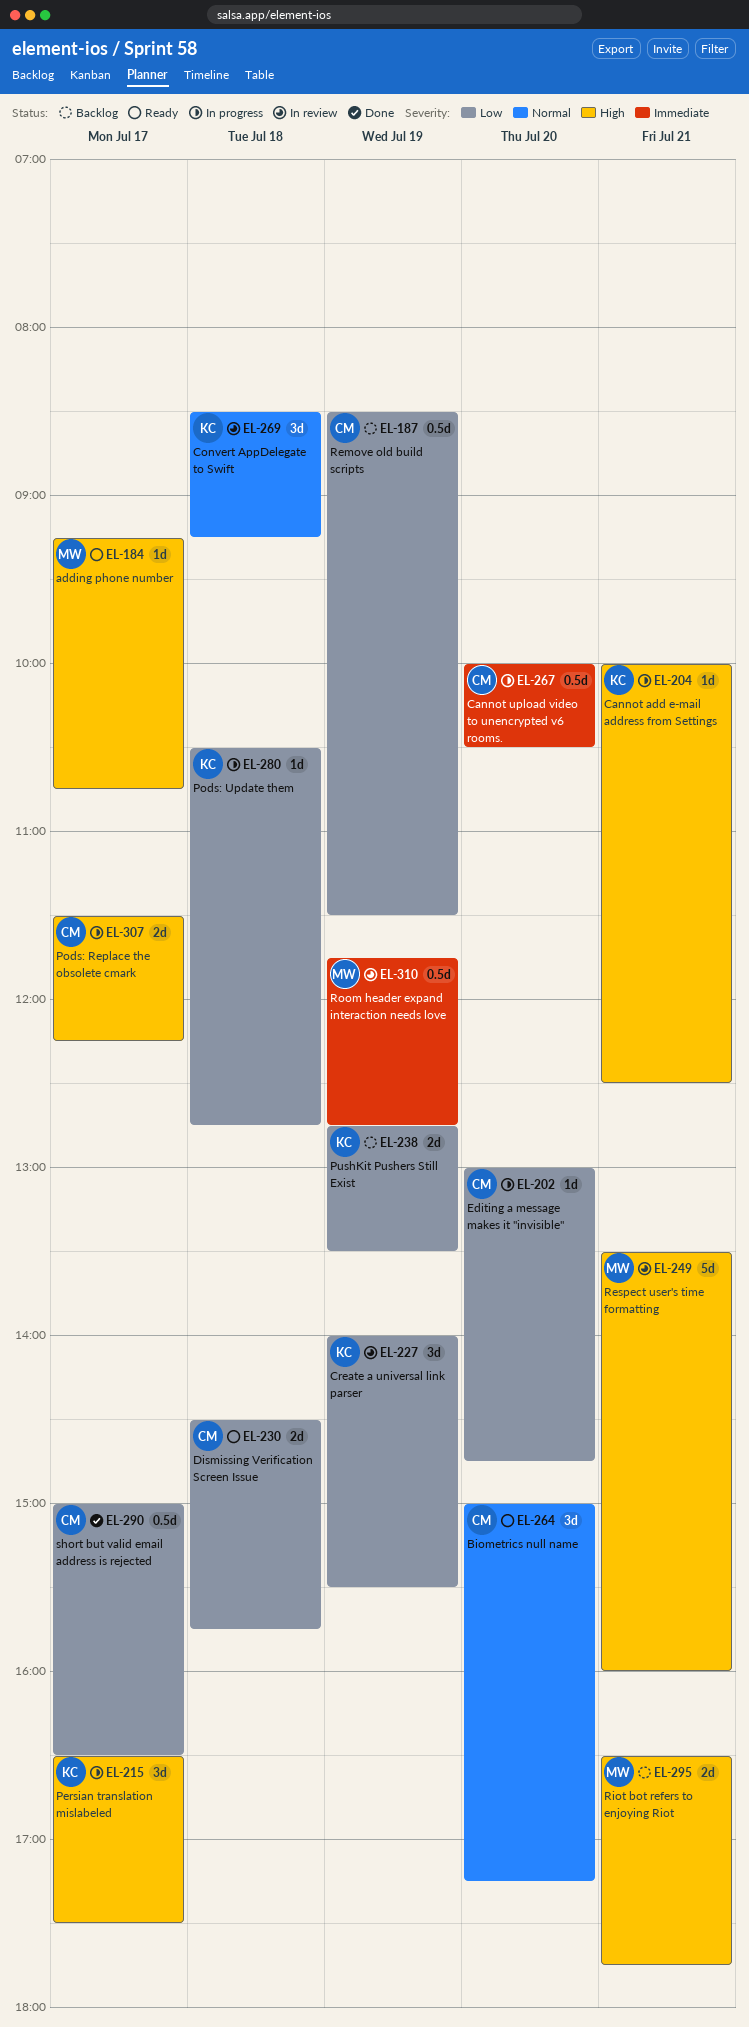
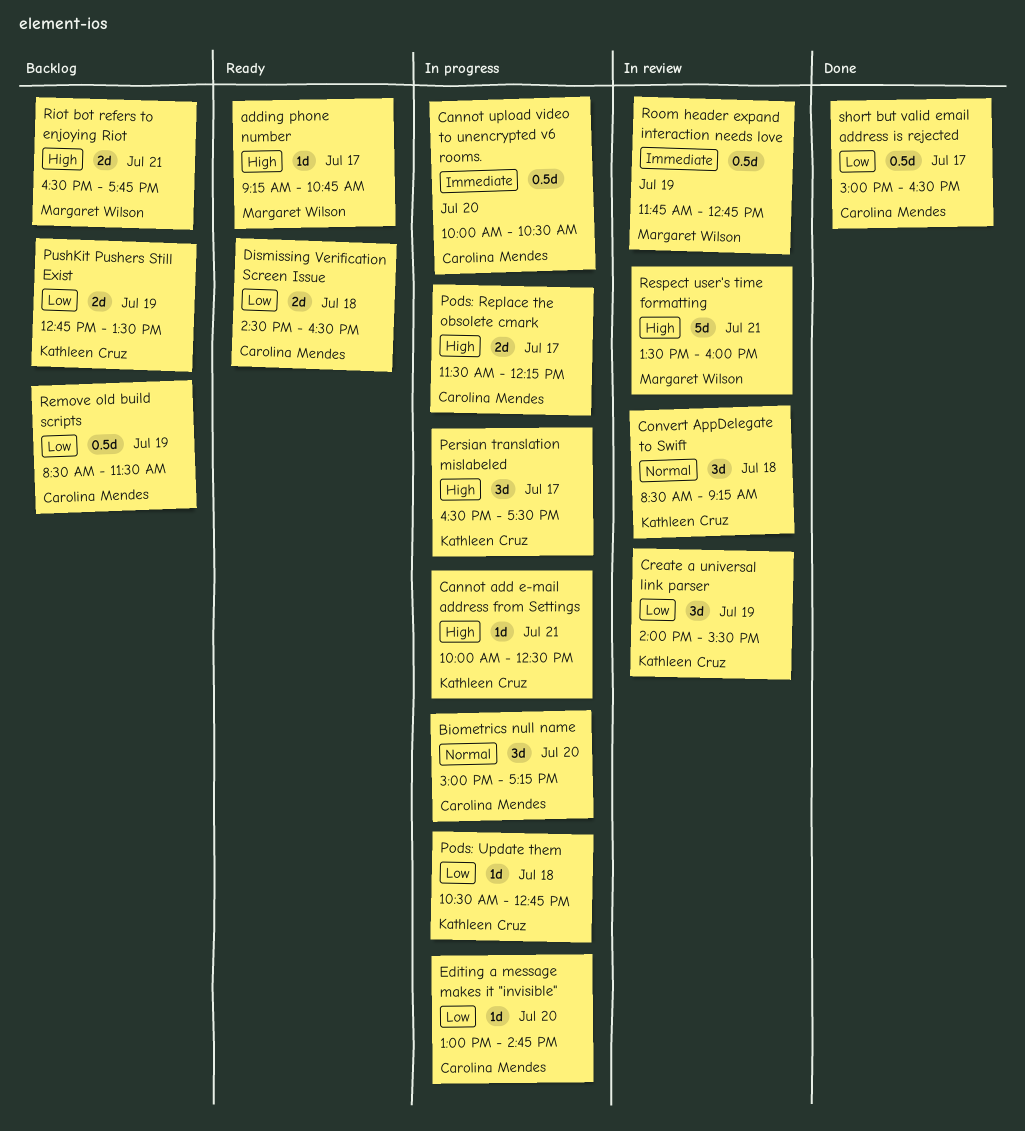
Biometrics null name, status: Ready -> In progress
Dismissing Verification Screen Issue, ends: 15:45 -> 16:30

